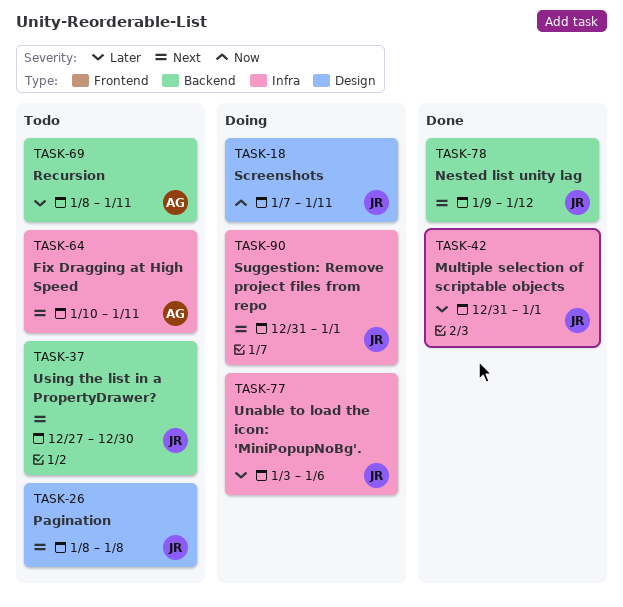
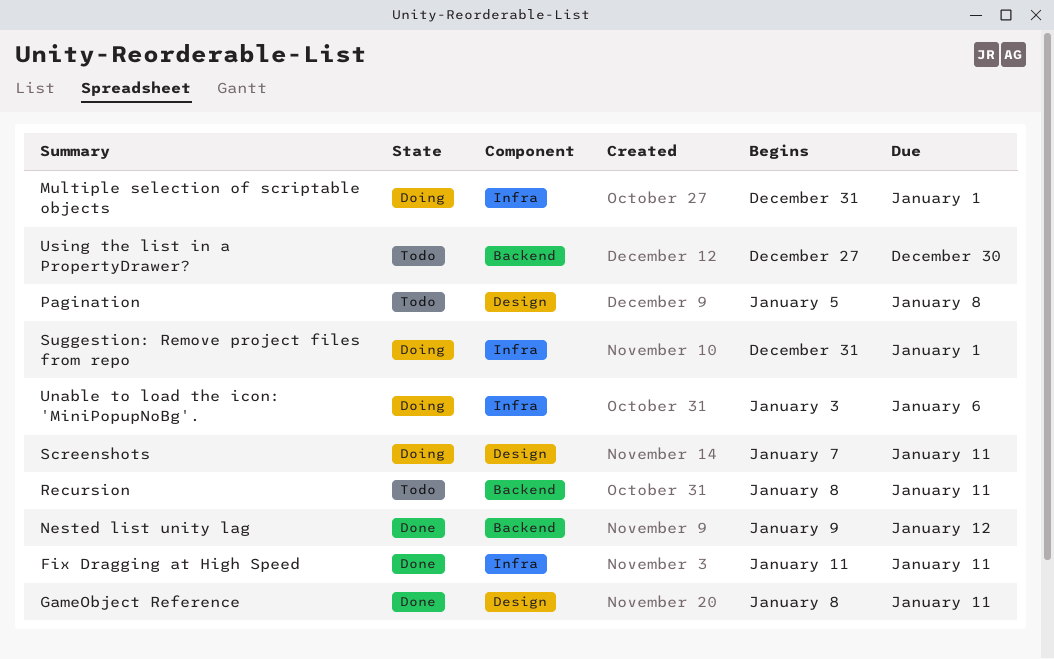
Fix Dragging at High Speed, status: Todo -> Done
Fix Dragging at High Speed, start: Jan 10 -> Jan 11
GameObject Reference: none -> present
Multiple selection of scriptable objects, status: Done -> Doing
Pagination, start: Jan 8 -> Jan 5

